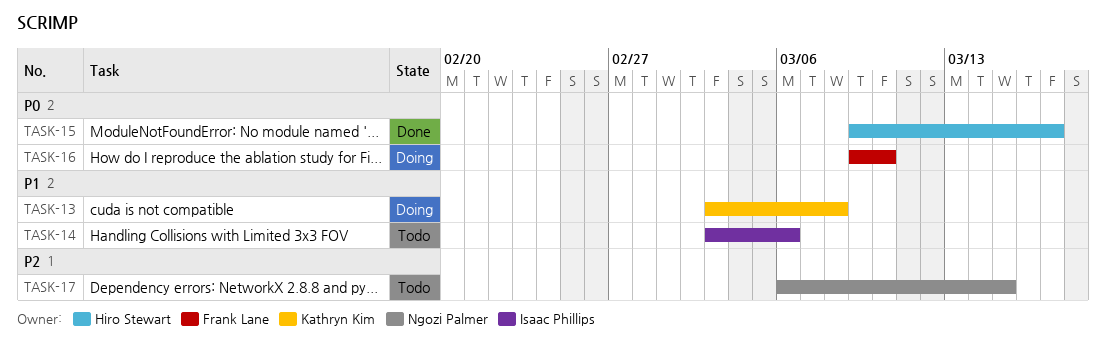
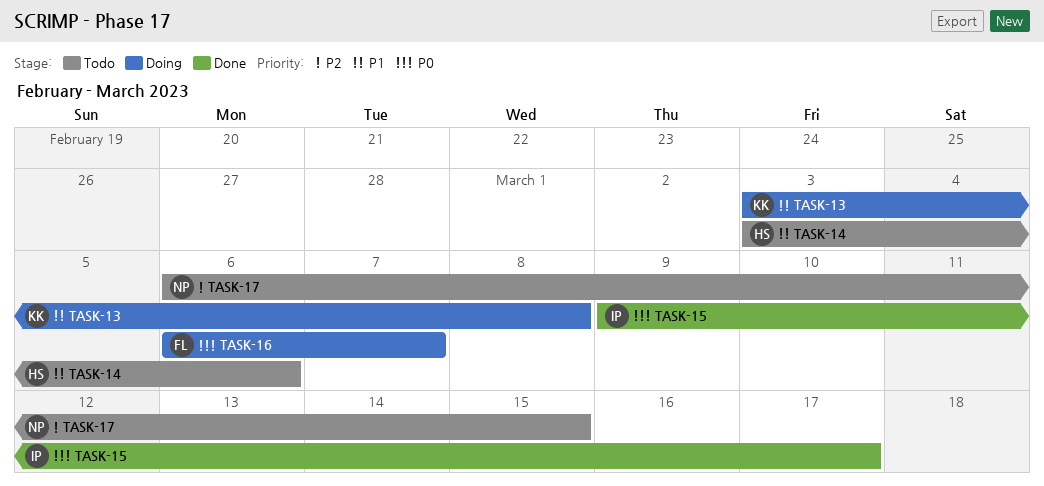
TASK-14, owner: Isaac Phillips -> Hiro Stewart
TASK-15, owner: Hiro Stewart -> Isaac Phillips
TASK-16, start: Mar 9 -> Mar 6
TASK-16, due: Mar 10 -> Mar 7

